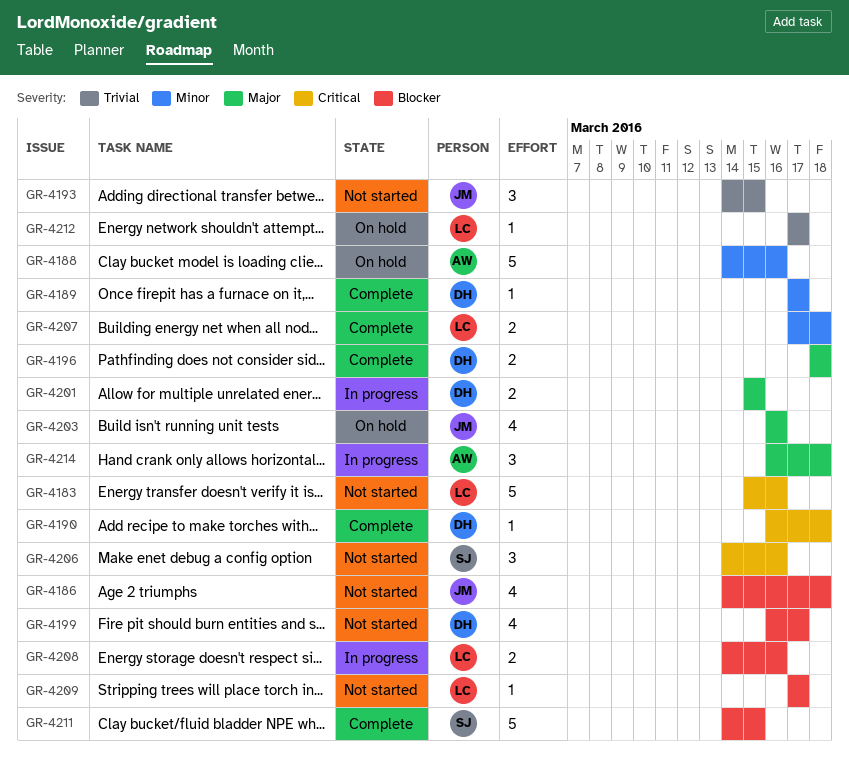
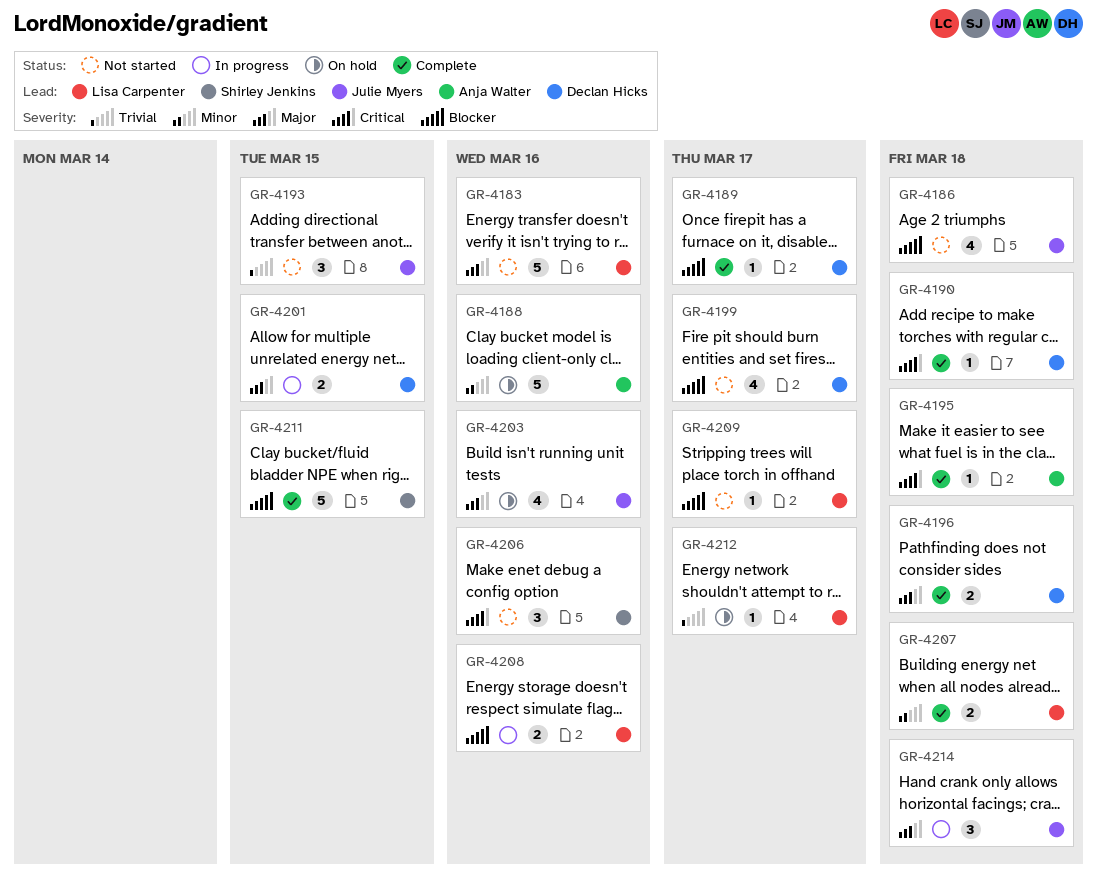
GR-4183, priority: Critical -> Major
GR-4189, priority: Minor -> Blocker
GR-4195: none -> present
GR-4214, owner: Anja Walter -> Julie Myers

